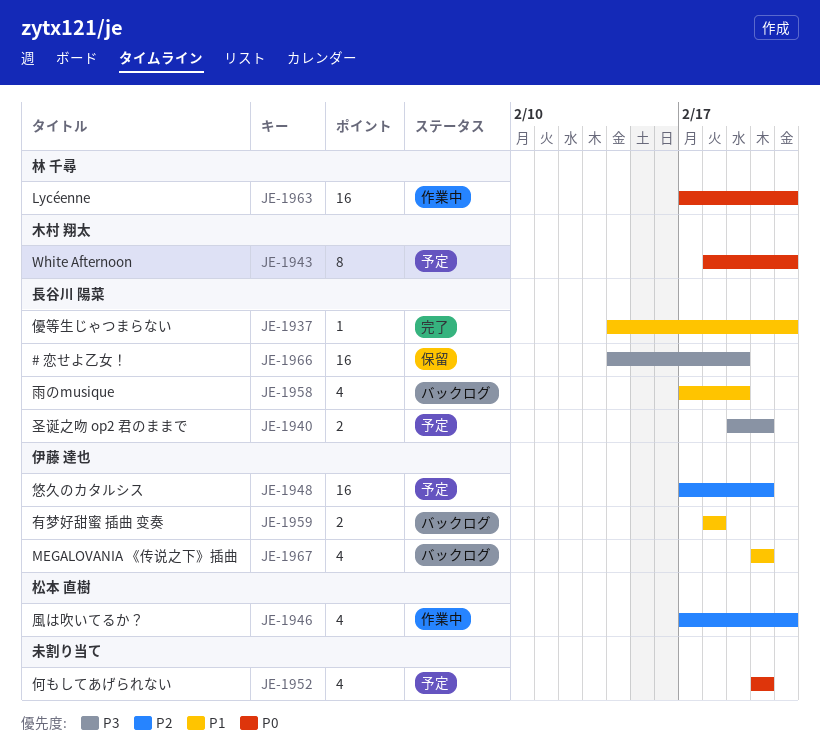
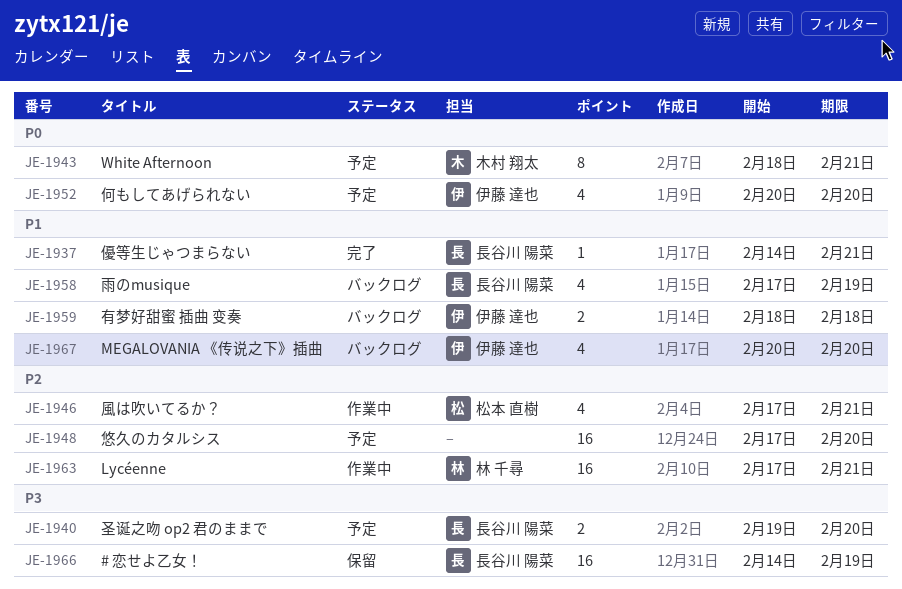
JE-1948, owner: 伊藤 達也 -> none
JE-1952, owner: none -> 伊藤 達也
JE-1963, priority: P0 -> P2

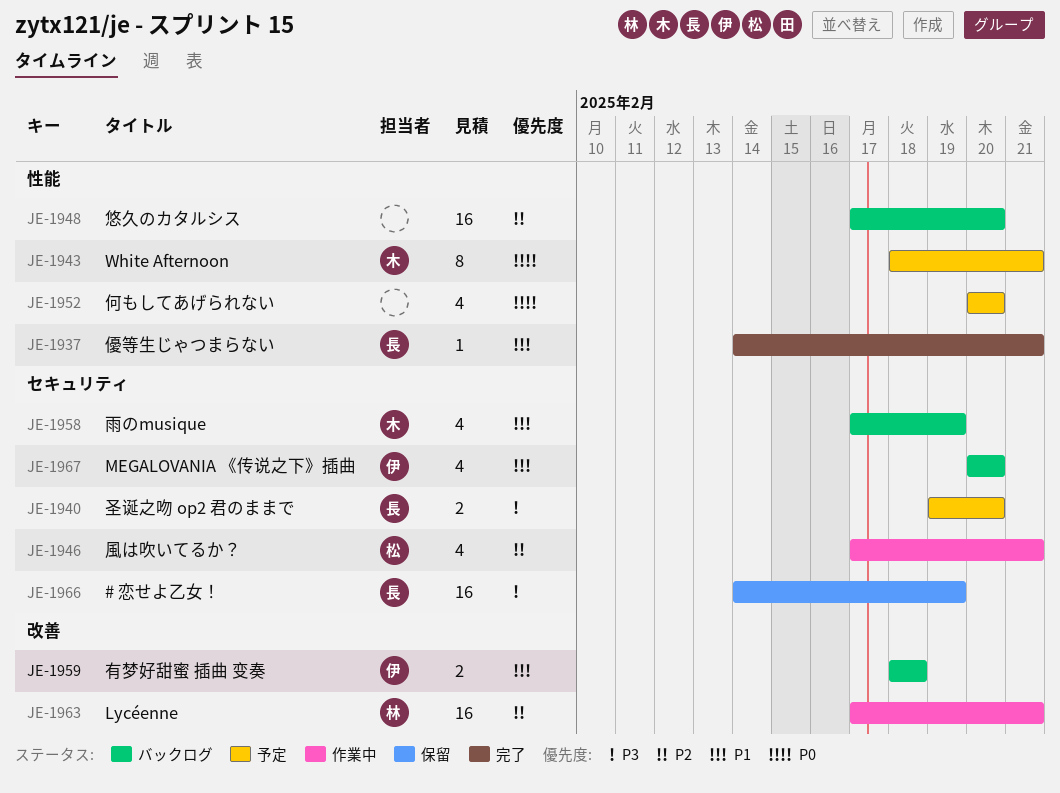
JE-1948, status: 予定 -> バックログ
JE-1952, owner: 伊藤 達也 -> none
JE-1958, owner: 長谷川 陽菜 -> 木村 翔太

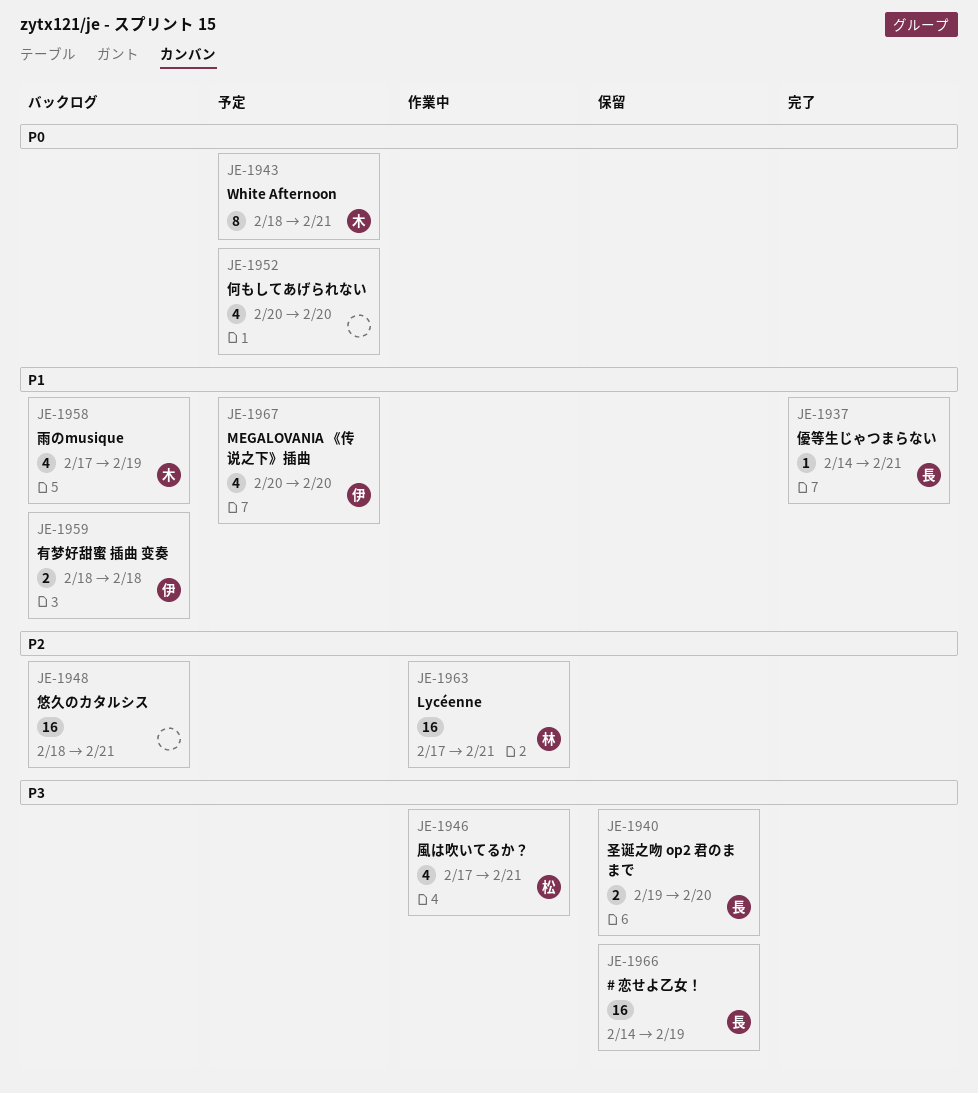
JE-1940, status: 予定 -> 保留
JE-1946, priority: P2 -> P3
JE-1948, start: Feb 17 -> Feb 18
JE-1948, due: Feb 20 -> Feb 21
JE-1967, status: バックログ -> 予定

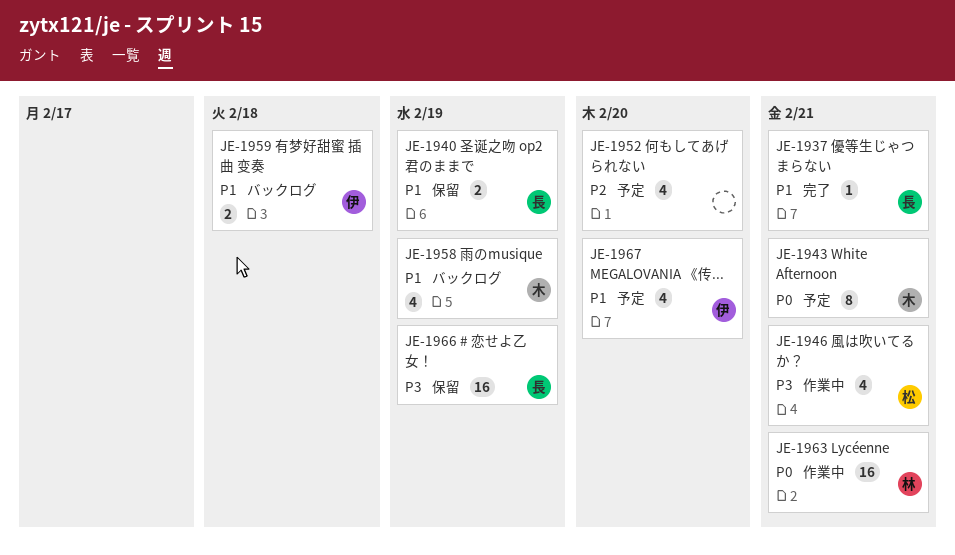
JE-1940, priority: P3 -> P1
JE-1940, due: Feb 20 -> Feb 19
JE-1948: present -> none
JE-1952, priority: P0 -> P2
JE-1963, priority: P2 -> P0

